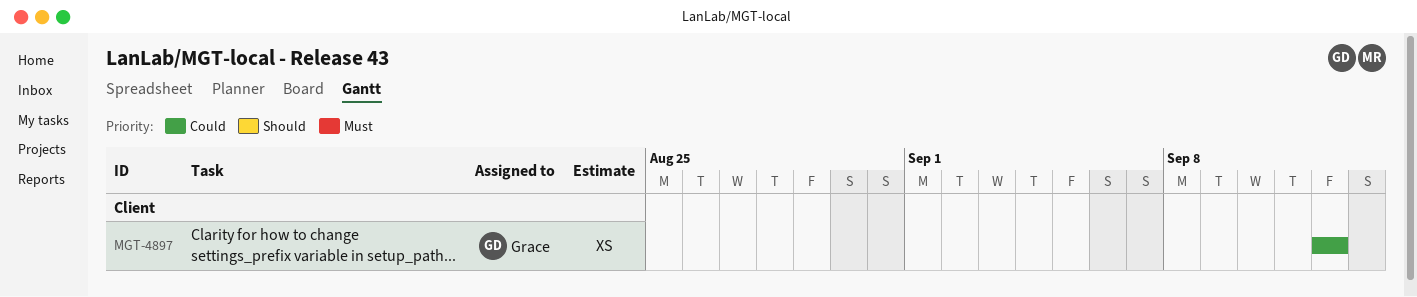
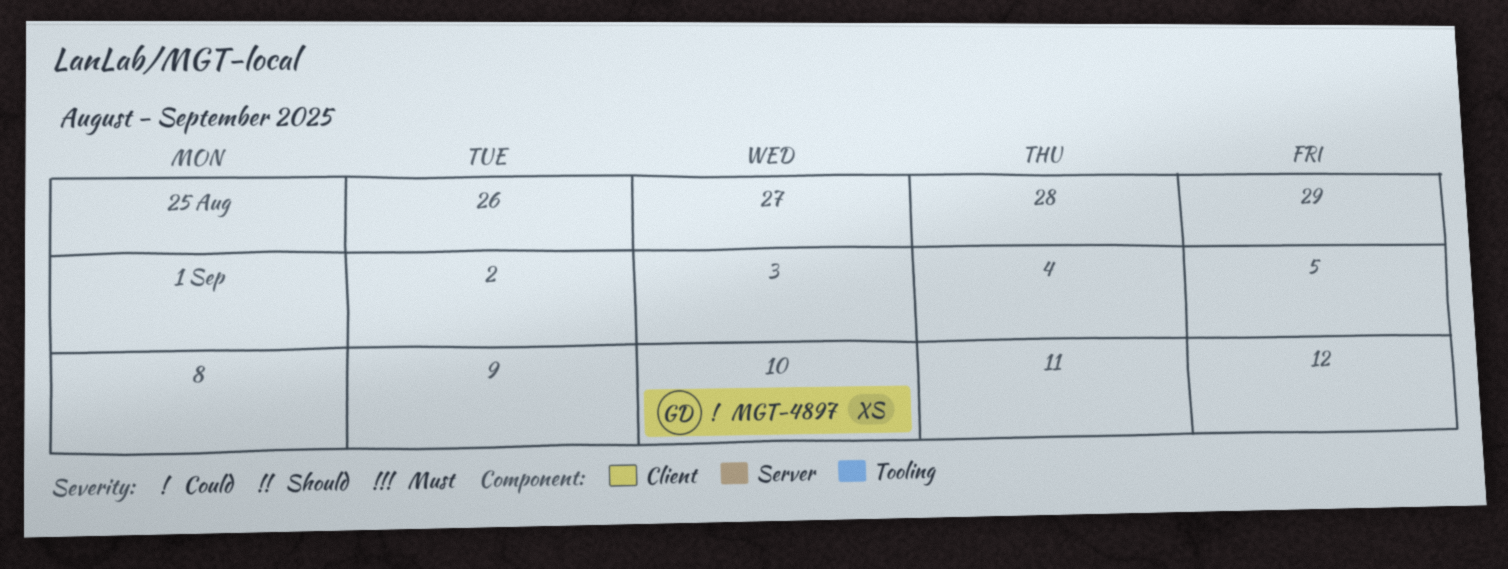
MGT-4897, start: Sep 12 -> Sep 10
MGT-4897, due: Sep 12 -> Sep 10

